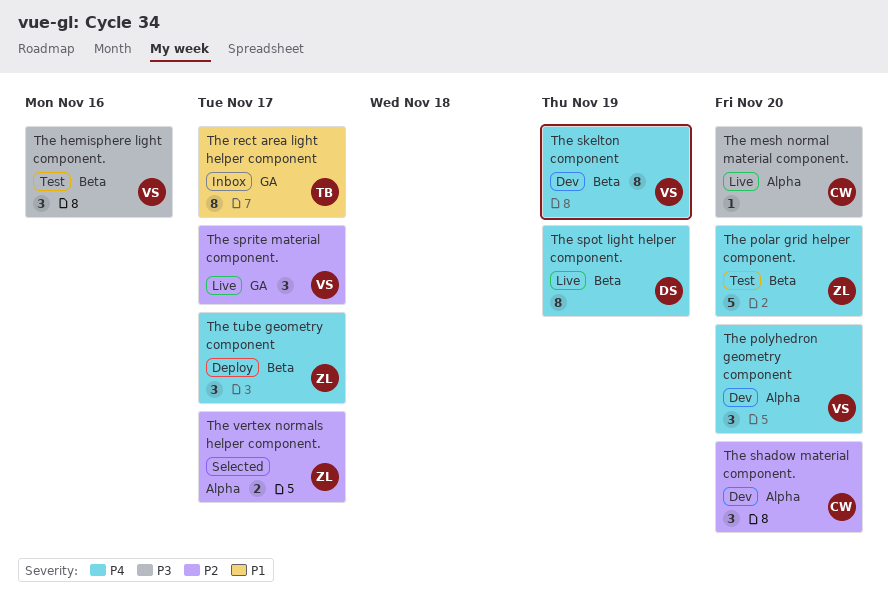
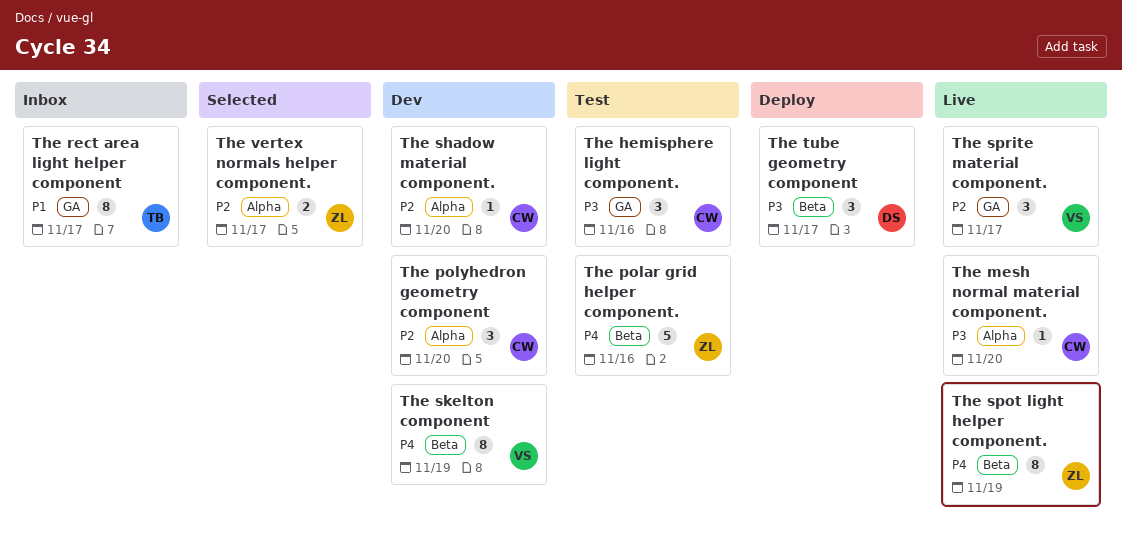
The hemisphere light component., owner: VS -> CW
The hemisphere light component., label: Beta -> GA
The polar grid helper component., due: Nov 20 -> Nov 16
The polyhedron geometry component, owner: VS -> CW
The polyhedron geometry component, priority: P4 -> P2
The shadow material component., estimate: 3 -> 1
The spot light helper component., owner: DS -> ZL
The tube geometry component, owner: ZL -> DS
The tube geometry component, priority: P4 -> P3

